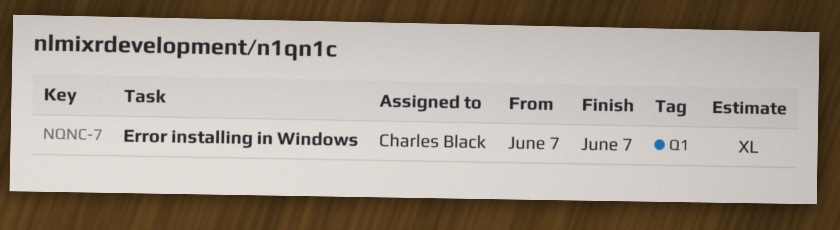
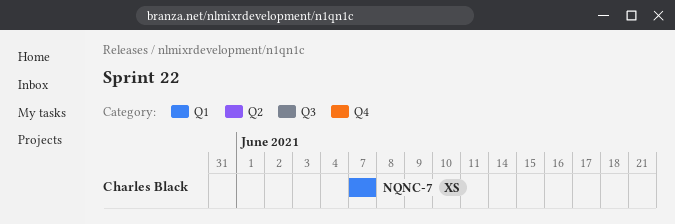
NQNC-7, estimate: XL -> XS

